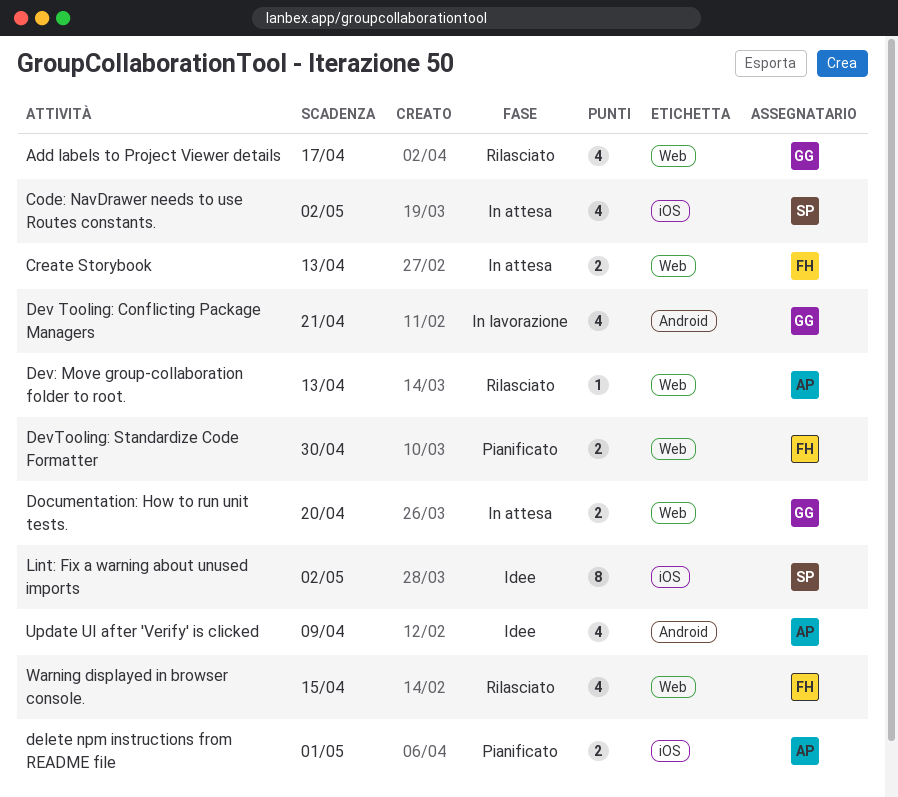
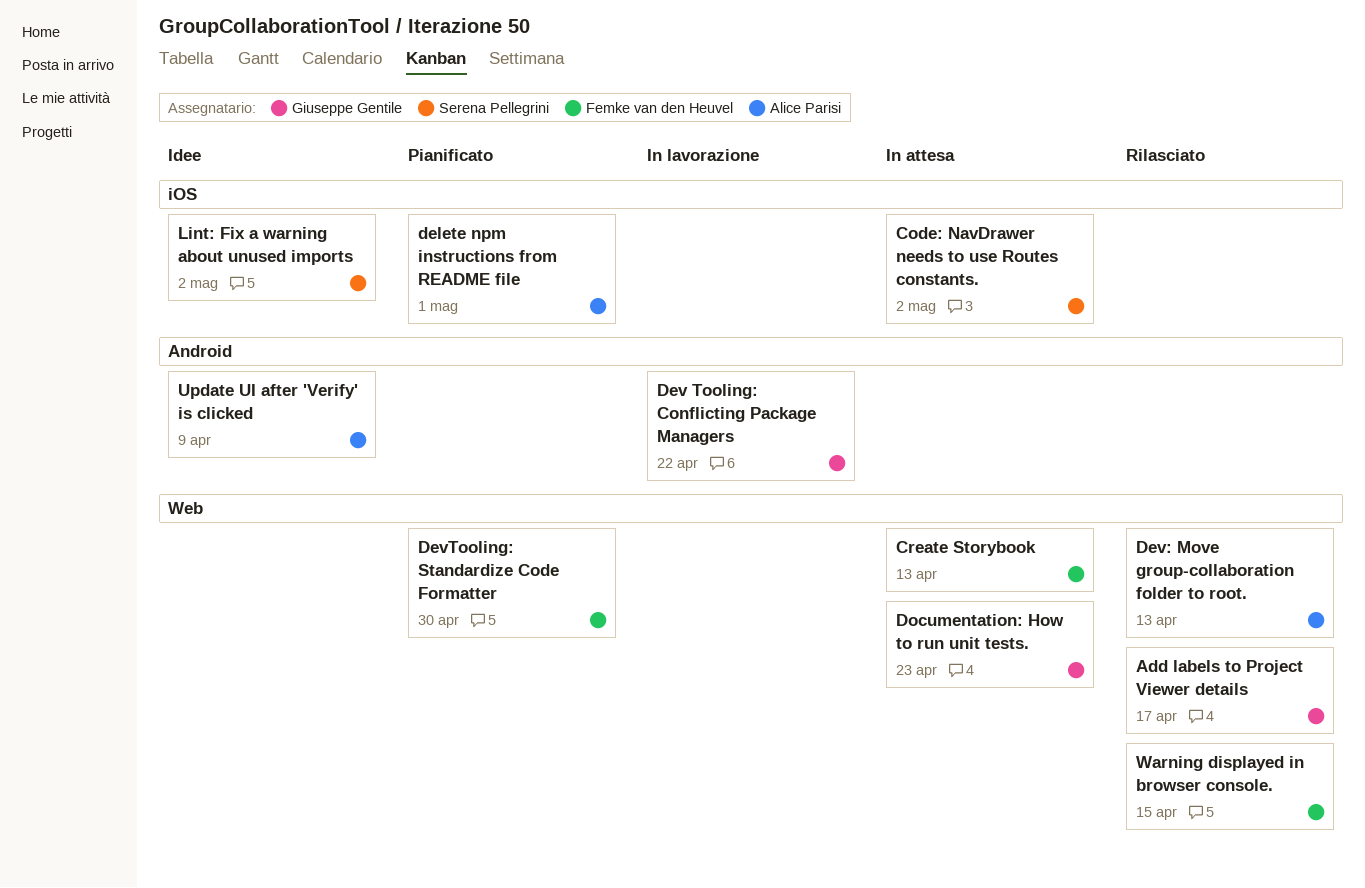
Dev Tooling: Conflicting Package Managers, due: Apr 21 -> Apr 22
Documentation: How to run unit tests., due: Apr 20 -> Apr 23

